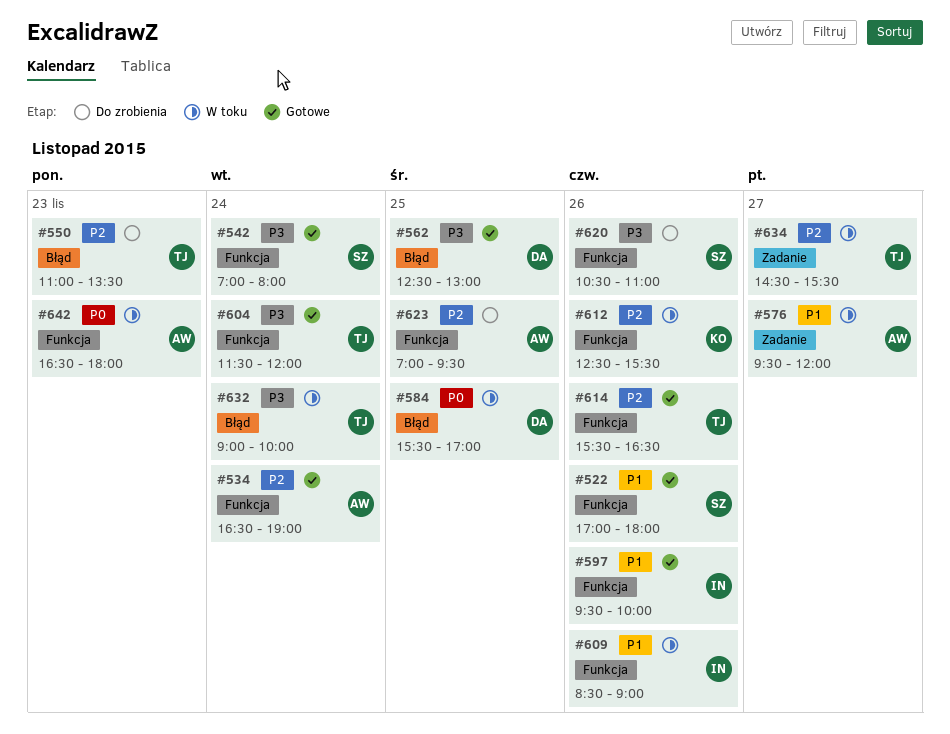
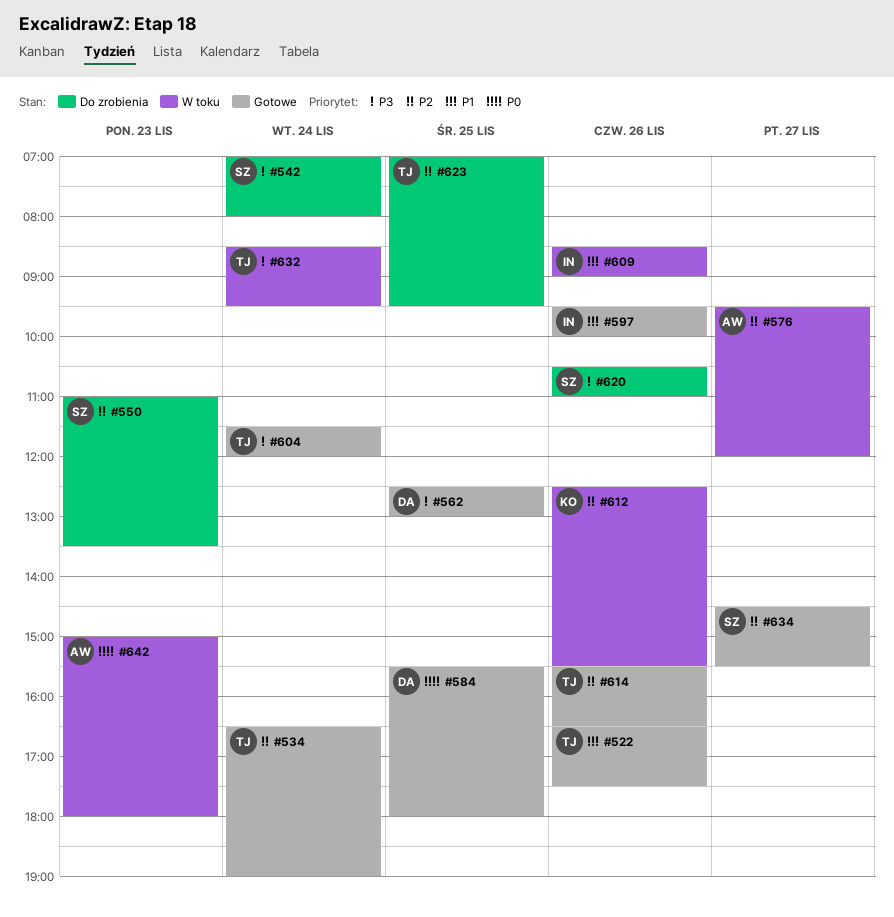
#522, owner: SZ -> TJ
#522, begins: 17:00 -> 16:30
#522, ends: 18:00 -> 17:30
#534, owner: AW -> TJ
#542, status: Gotowe -> Do zrobienia
#550, owner: TJ -> SZ
#576, priority: P1 -> P2
#584, status: W toku -> Gotowe
#584, ends: 17:00 -> 18:00
#623, owner: AW -> TJ
#632, begins: 09:00 -> 08:30
#632, ends: 10:00 -> 09:30
#634, status: W toku -> Gotowe
#634, owner: TJ -> SZ
#642, begins: 16:30 -> 15:00

